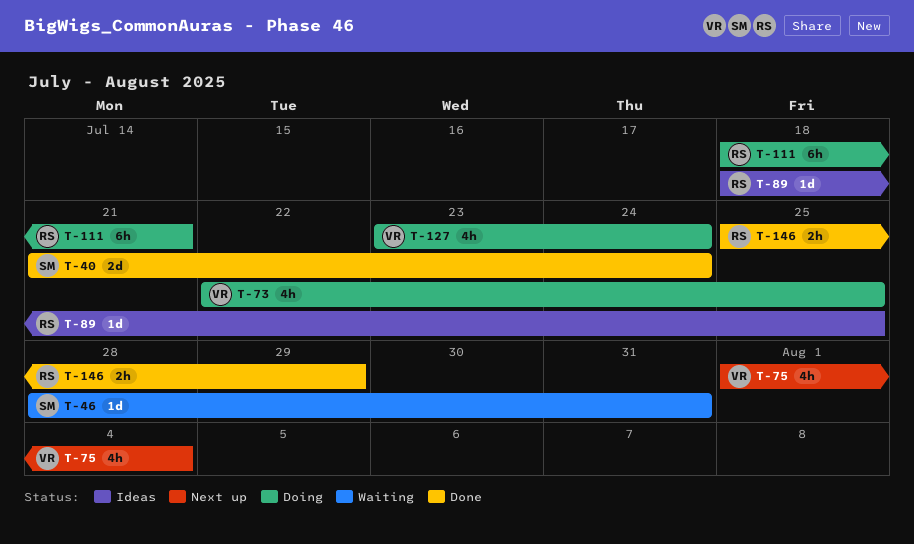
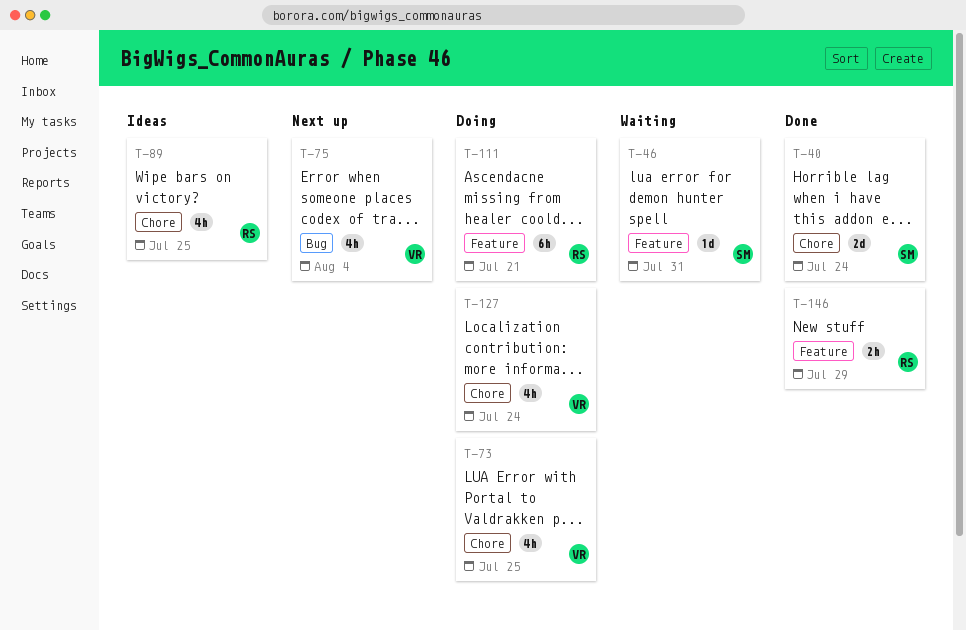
T-89, estimate: 1d -> 4h

